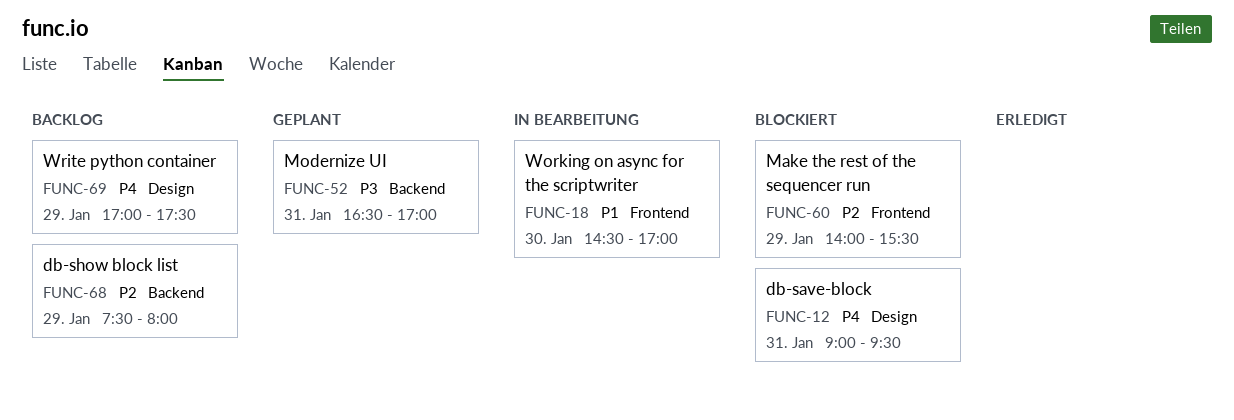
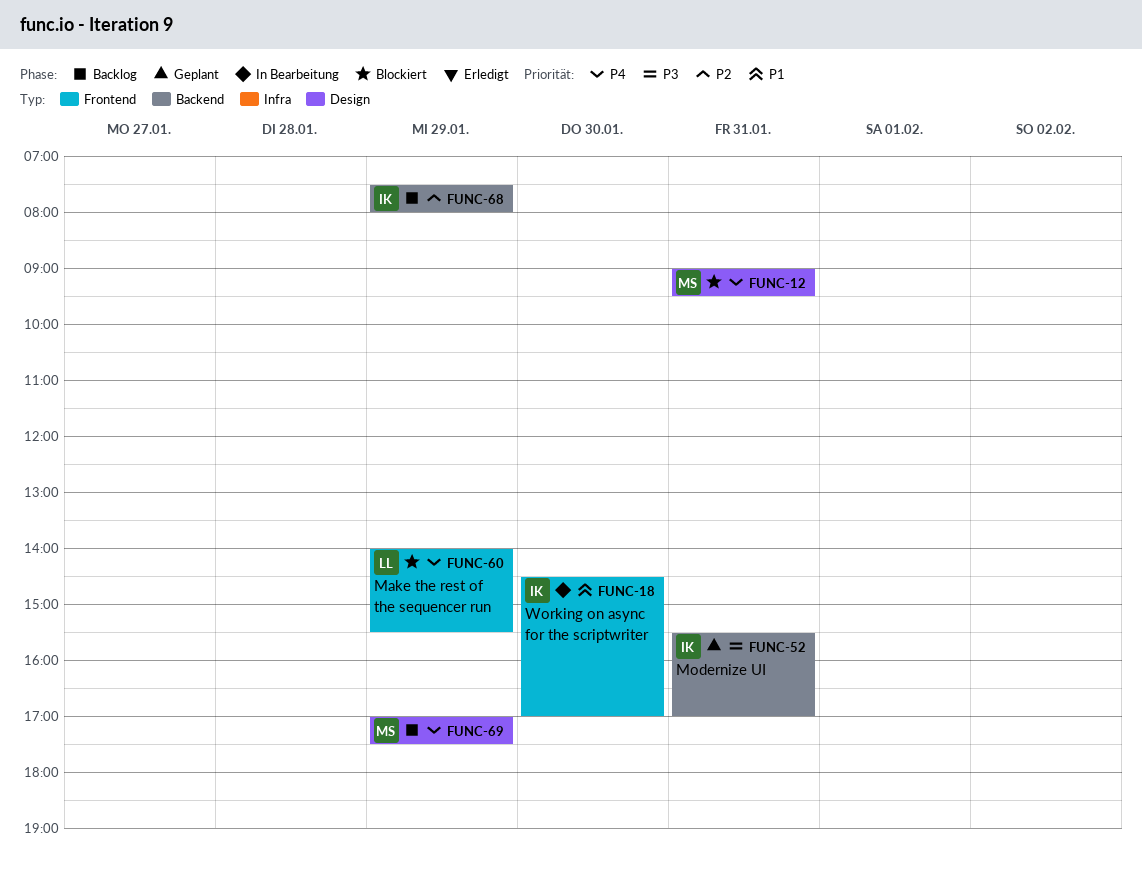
FUNC-52, begins: 16:30 -> 15:30
FUNC-60, priority: P2 -> P4

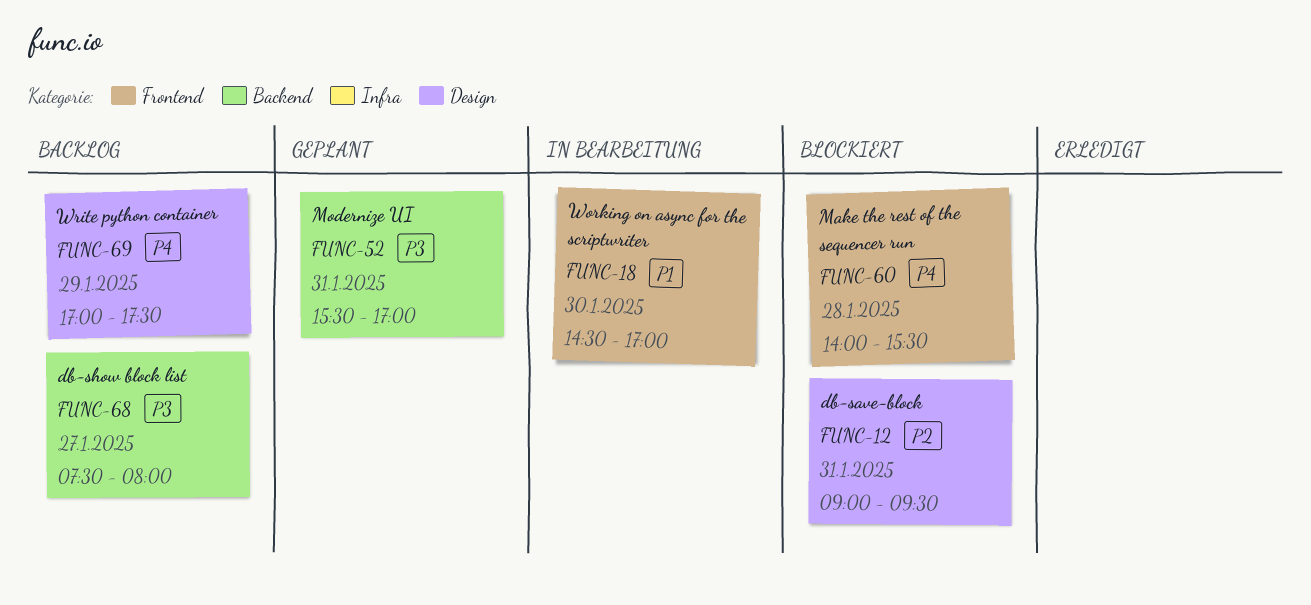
FUNC-12, priority: P4 -> P2
FUNC-60, day: Jan 29 -> Jan 28
FUNC-68, priority: P2 -> P3
FUNC-68, day: Jan 29 -> Jan 27

